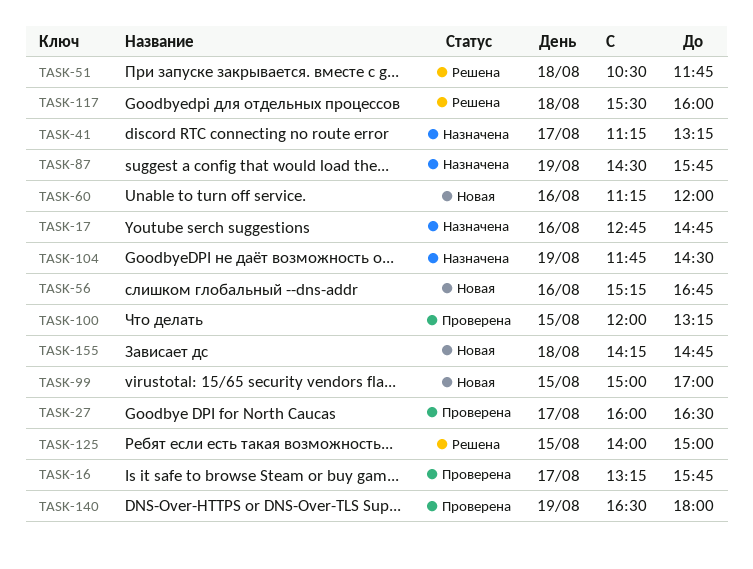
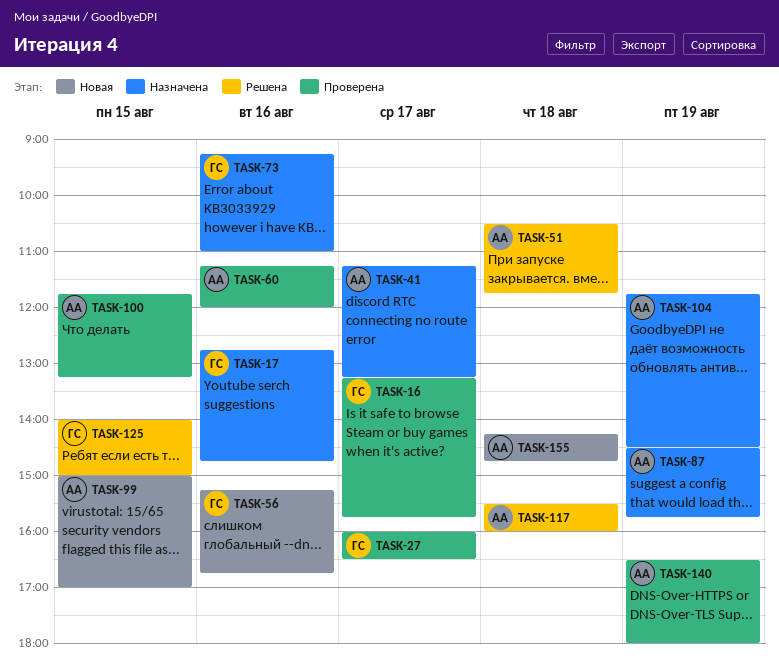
TASK-60, status: Новая -> Проверена
TASK-73: none -> present
TASK-100, begins: 12:00 -> 11:45

